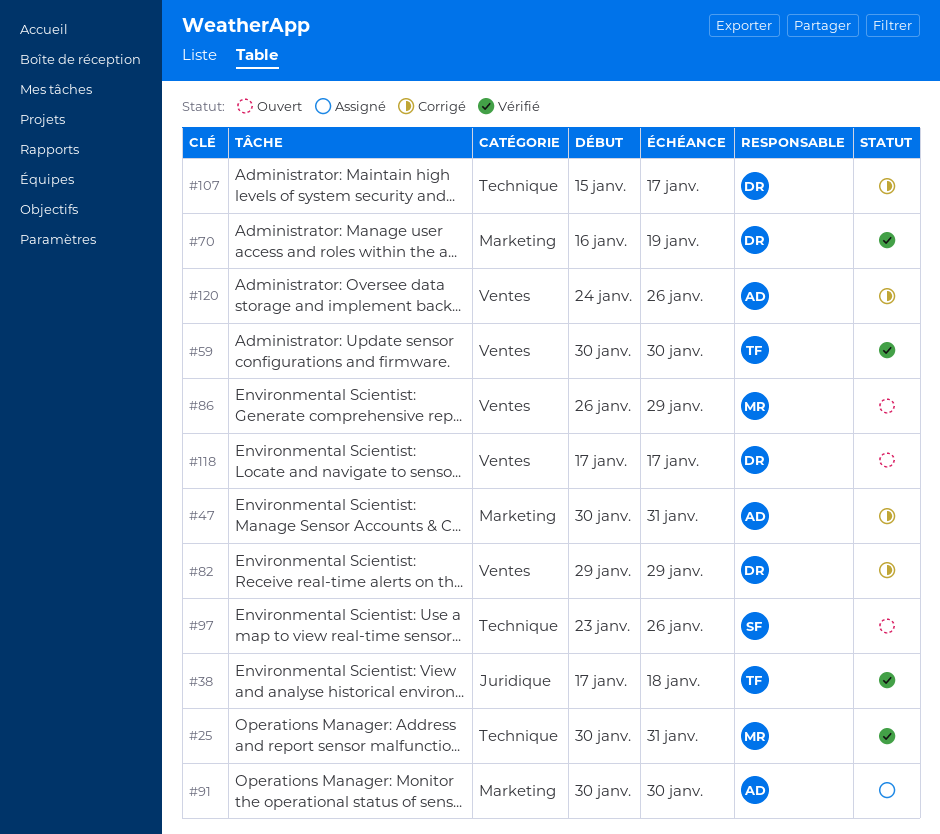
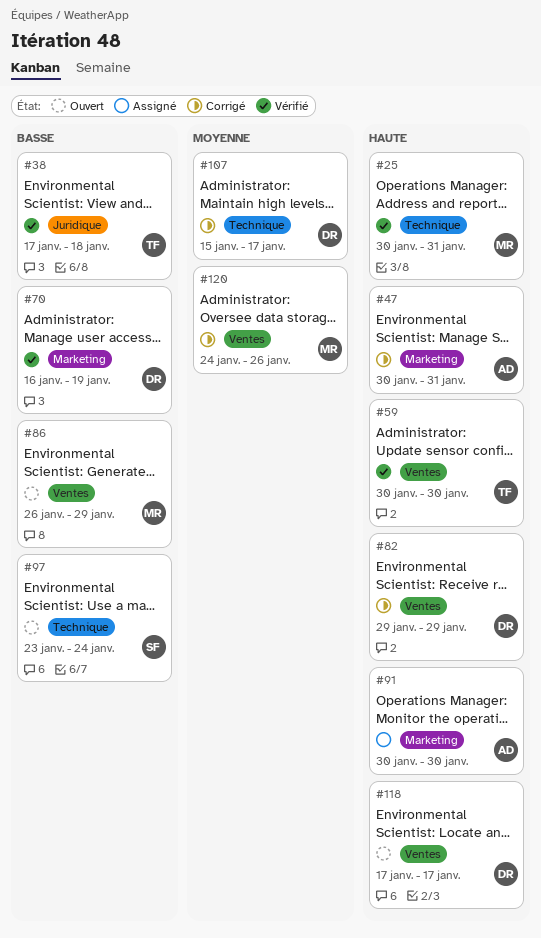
#97, due: Jan 26 -> Jan 24
#120, owner: AD -> MR

